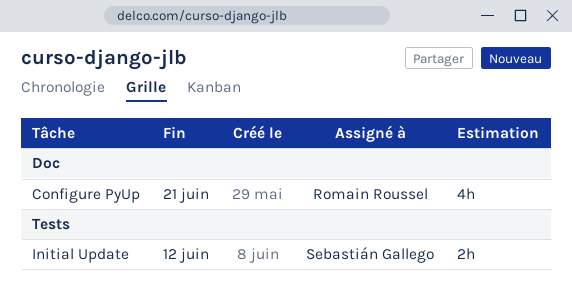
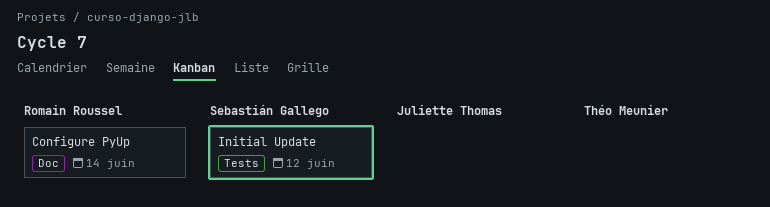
Configure PyUp, due: Jun 21 -> Jun 14

